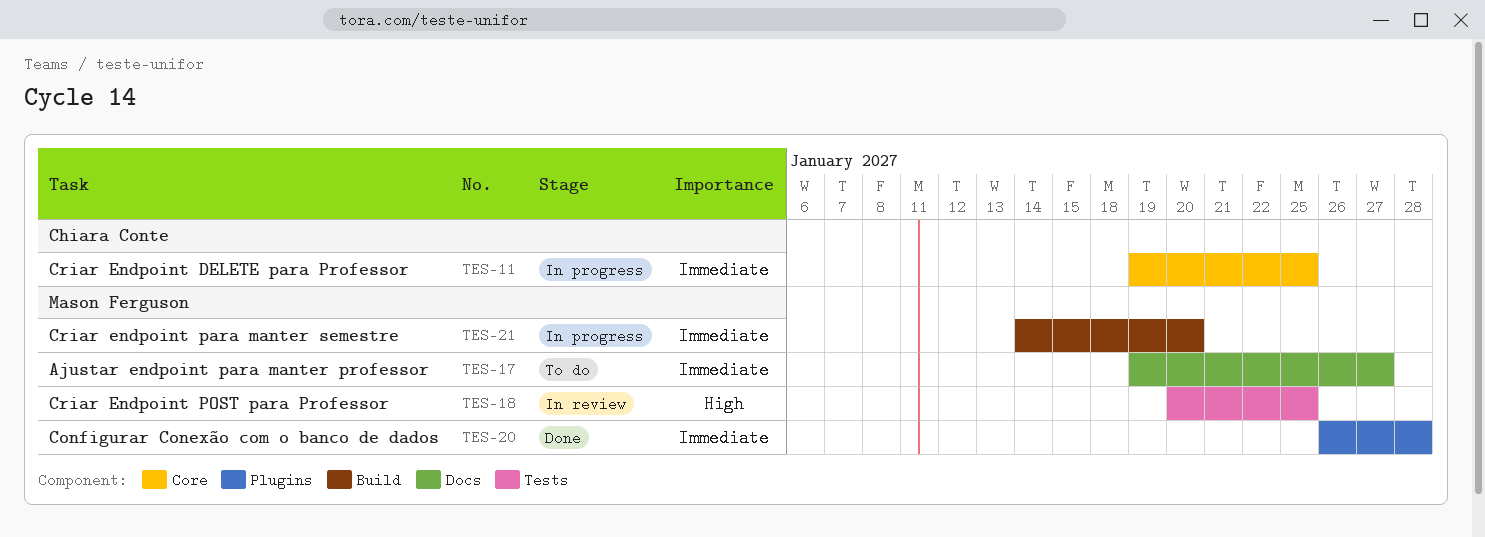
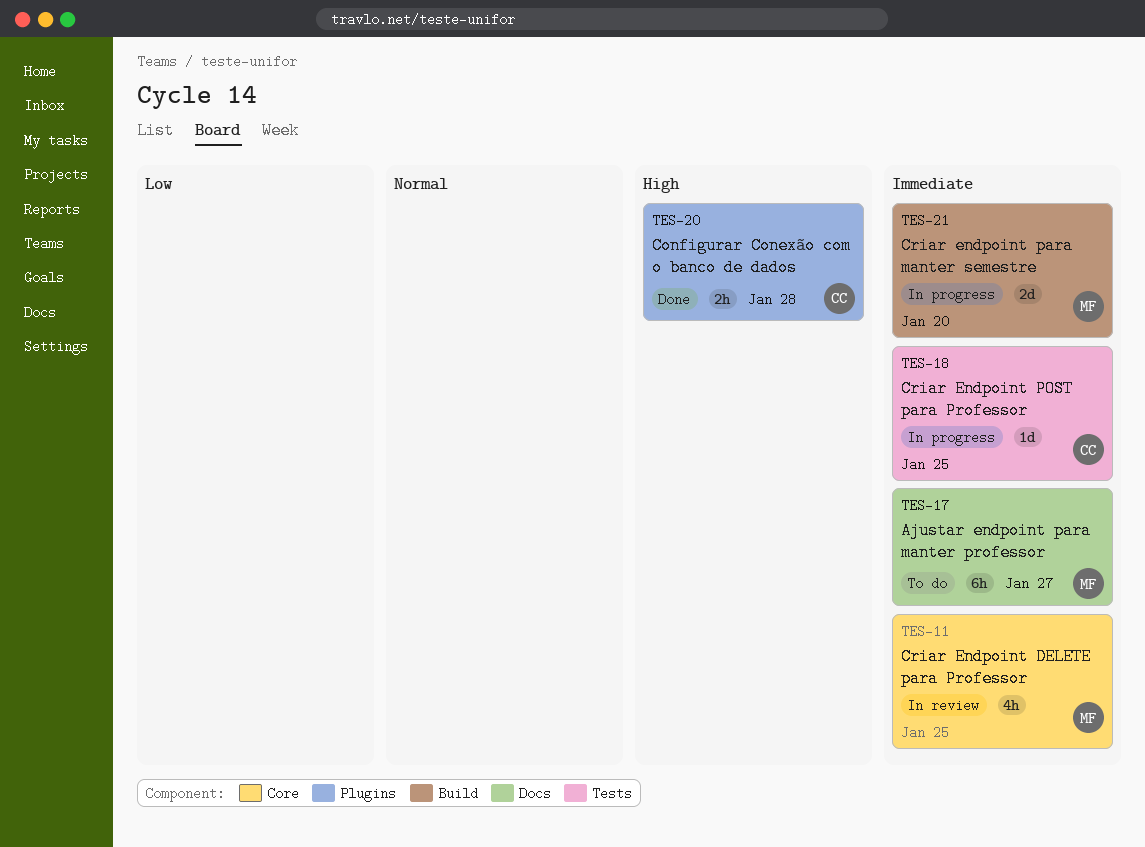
TES-11, status: In progress -> In review
TES-11, owner: Chiara Conte -> Mason Ferguson
TES-18, status: In review -> In progress
TES-18, owner: Mason Ferguson -> Chiara Conte
TES-18, priority: High -> Immediate
TES-20, owner: Mason Ferguson -> Chiara Conte
TES-20, priority: Immediate -> High

